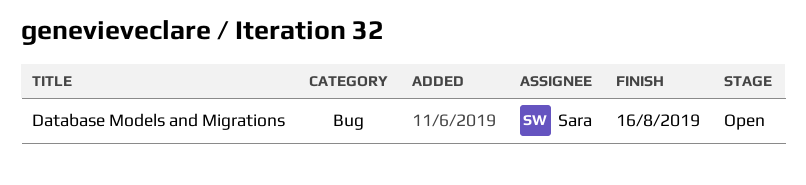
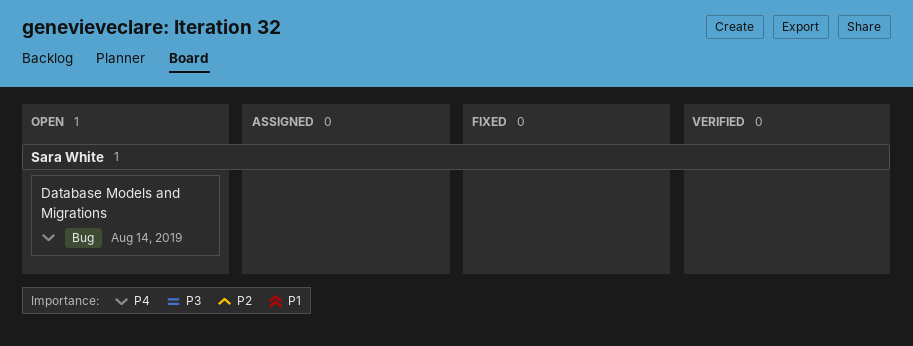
Database Models and Migrations, due: Aug 16 -> Aug 14

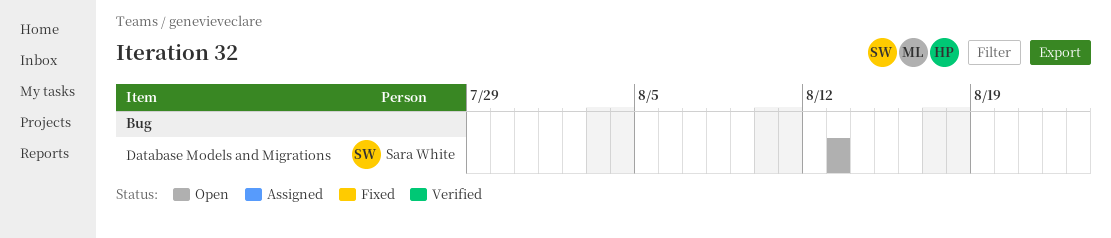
Database Models and Migrations, due: Aug 14 -> Aug 13

